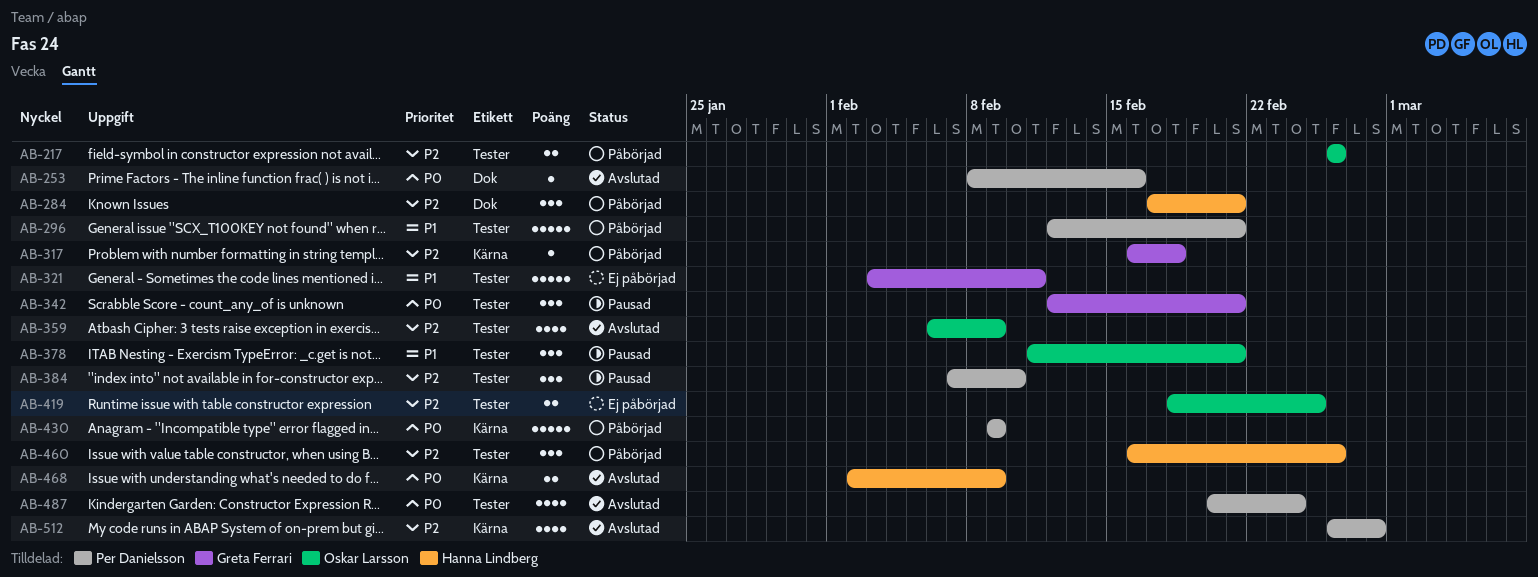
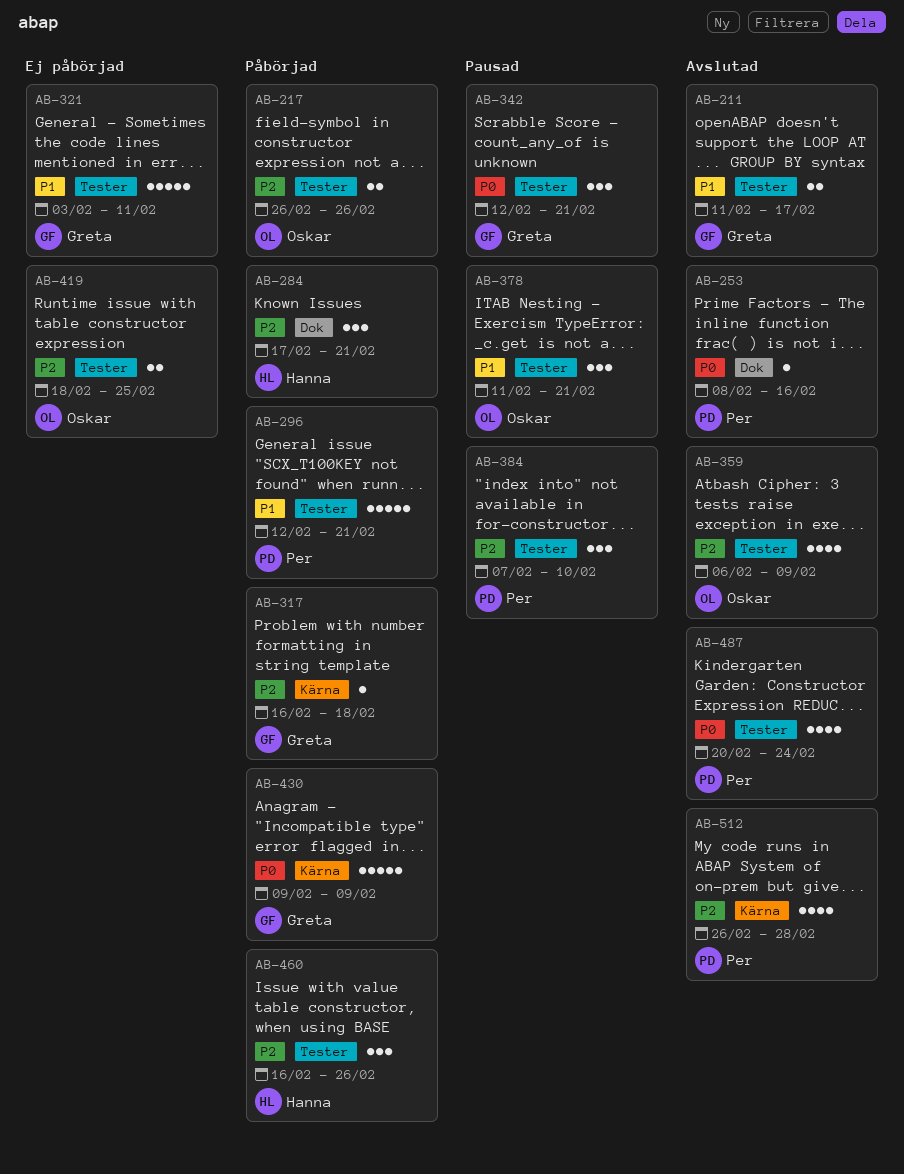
AB-211: none -> present
AB-430, owner: Per Danielsson -> Greta Ferrari
AB-468: present -> none

